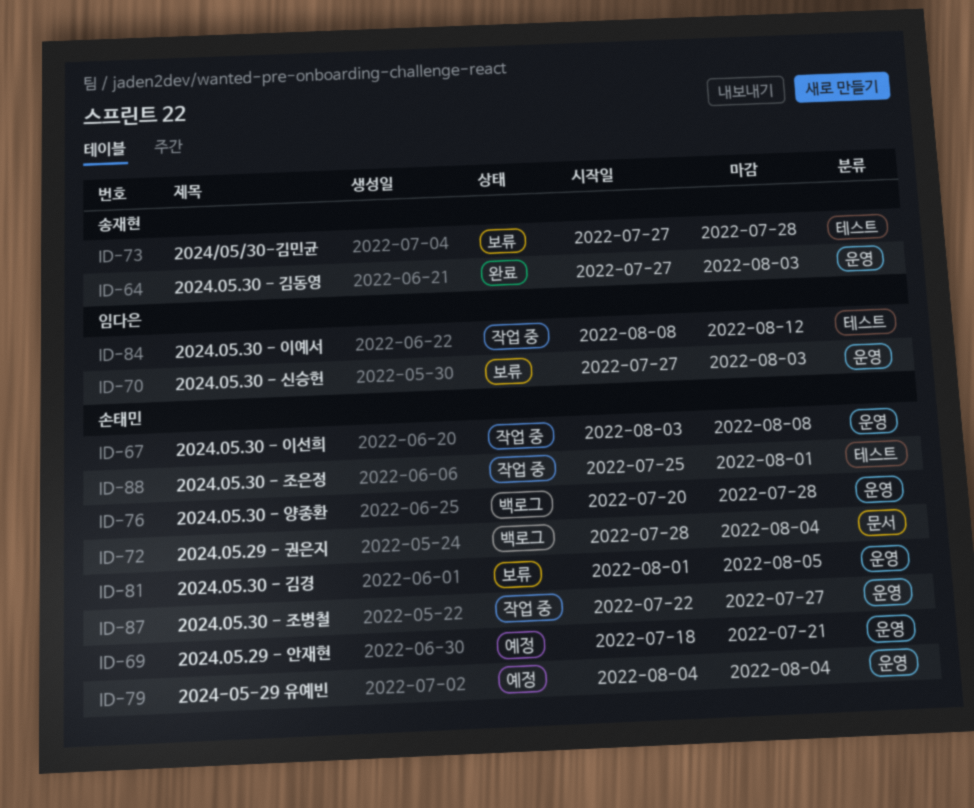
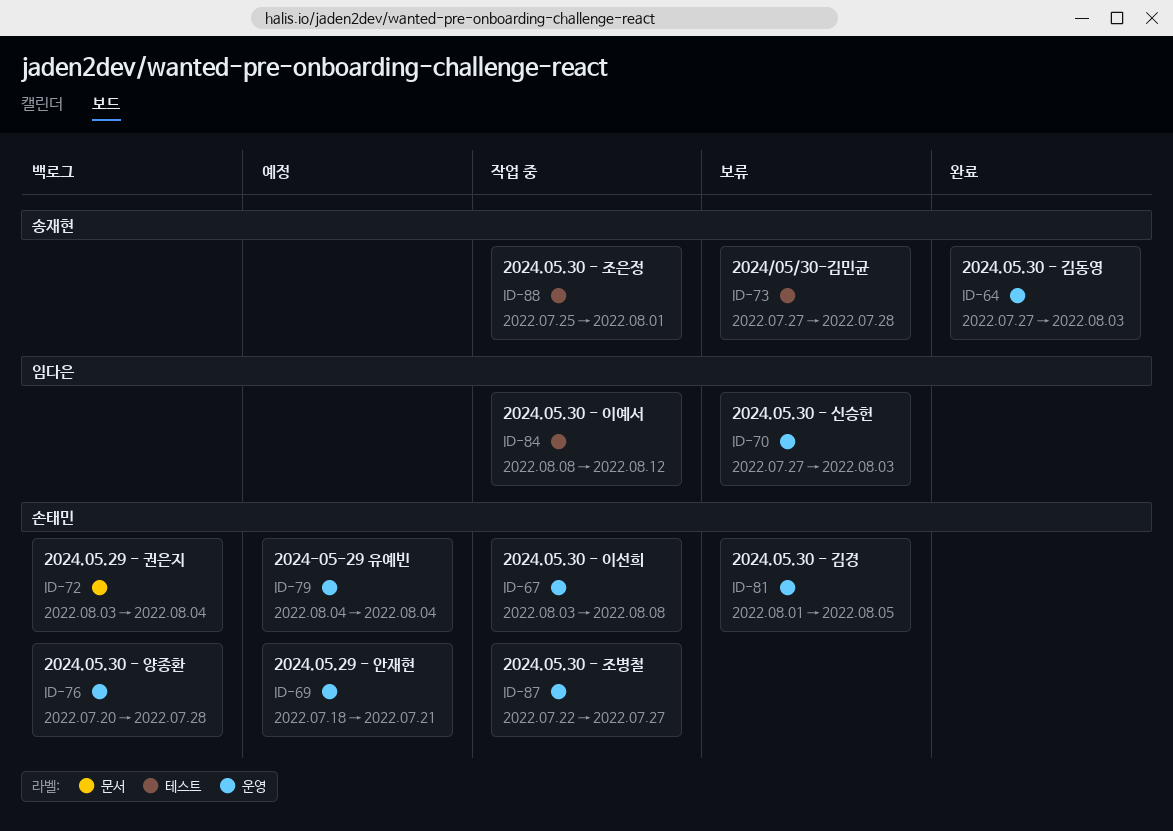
ID-72, start: Jul 28 -> Aug 3
ID-88, owner: 손태민 -> 송재현

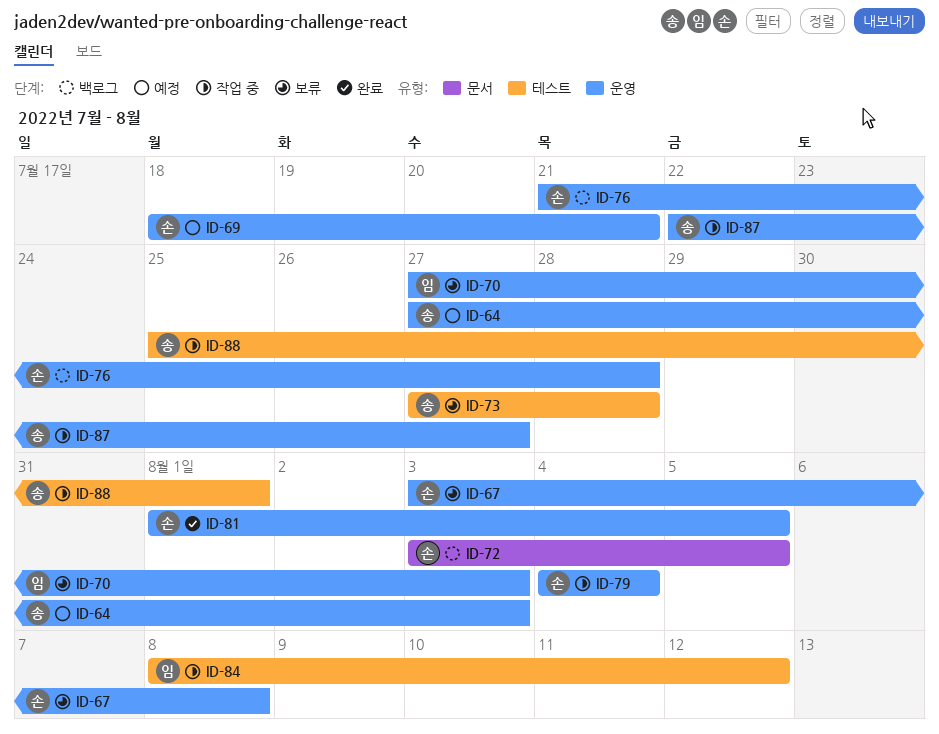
ID-64, status: 완료 -> 예정
ID-67, status: 작업 중 -> 보류
ID-72, due: Aug 4 -> Aug 5
ID-76, start: Jul 20 -> Jul 21
ID-79, status: 예정 -> 작업 중
ID-81, status: 보류 -> 완료
ID-87, owner: 손태민 -> 송재현

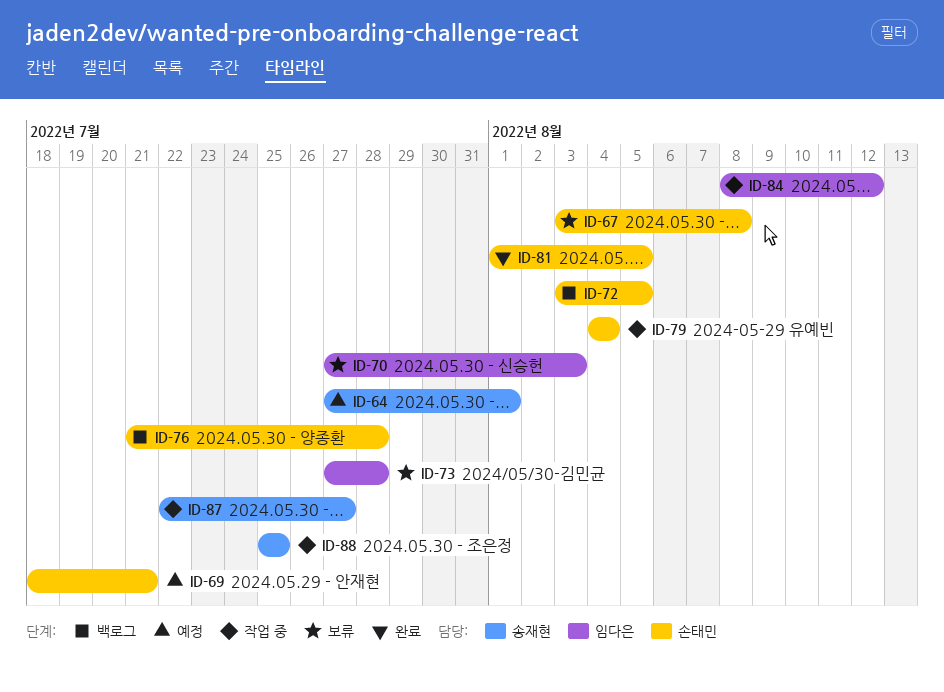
ID-64, due: Aug 3 -> Aug 1
ID-73, owner: 송재현 -> 임다은
ID-88, due: Aug 1 -> Jul 25

